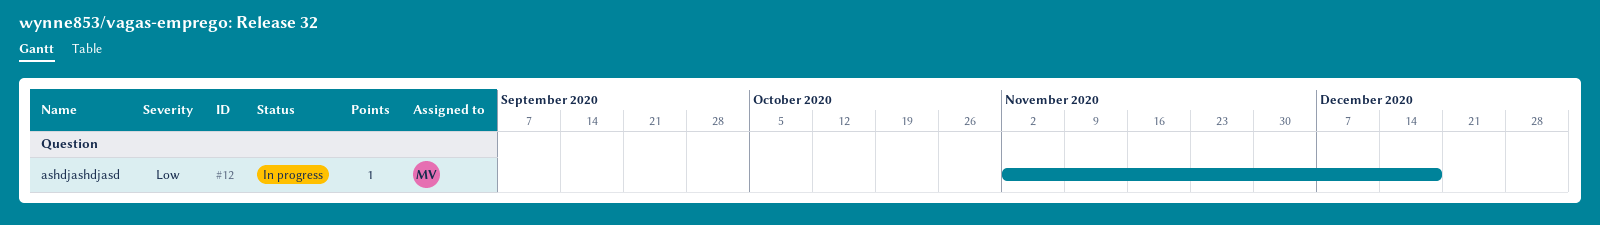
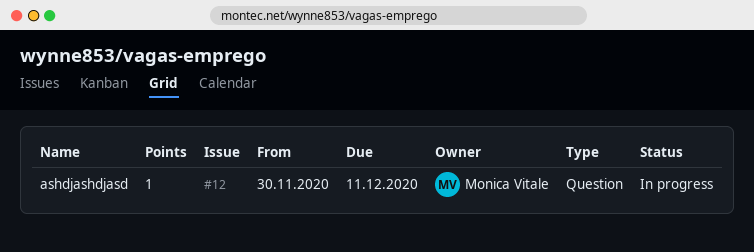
#12, start: Nov 2 -> Nov 30
#12, due: Dec 18 -> Dec 11

